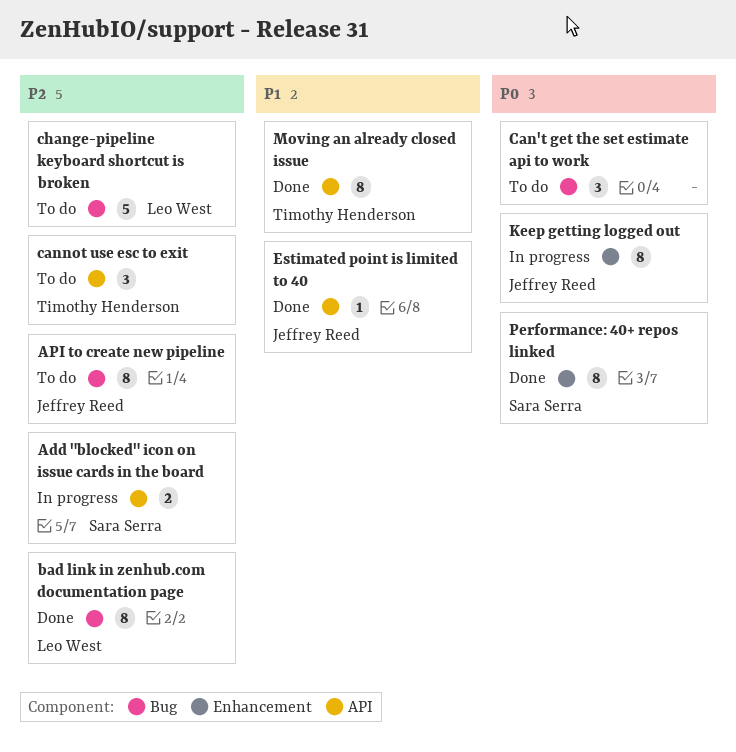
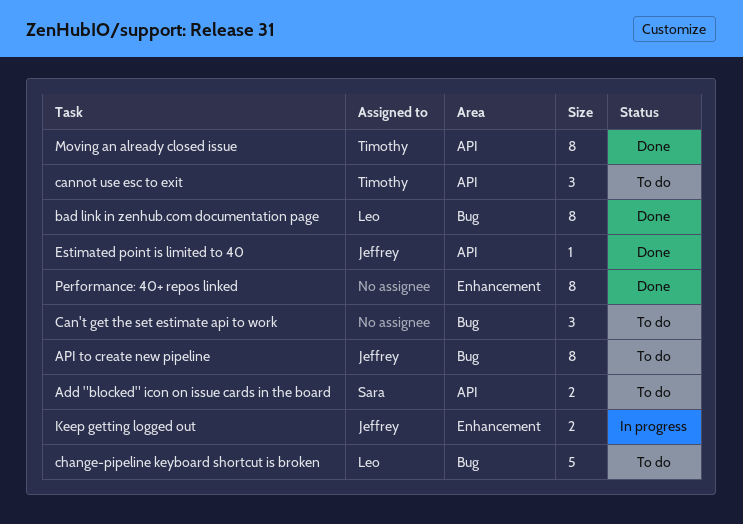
Add "blocked" icon on issue cards in the board, status: In progress -> To do
Keep getting logged out, estimate: 8 -> 2
Performance: 40+ repos linked, owner: Sara Serra -> none

